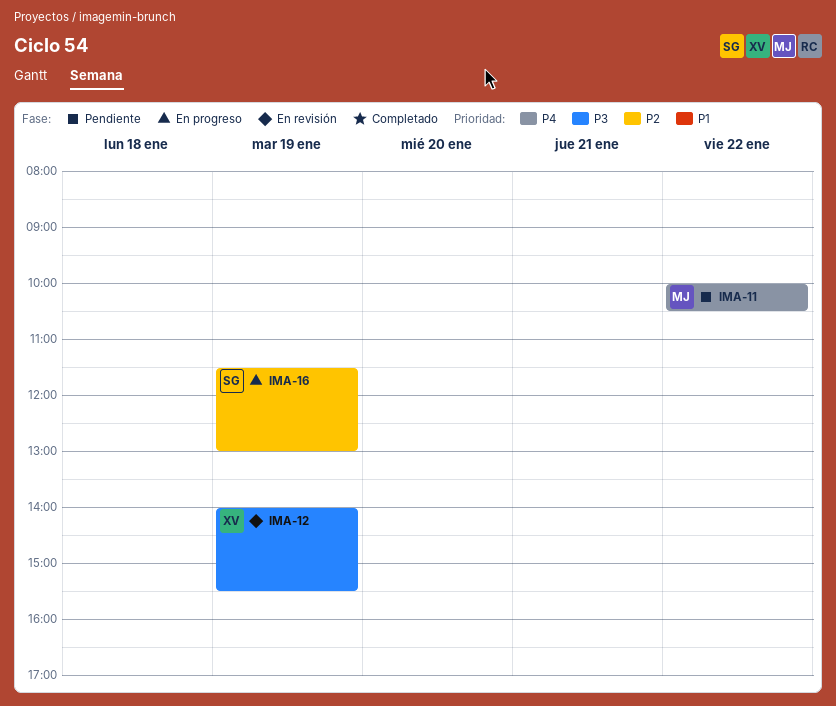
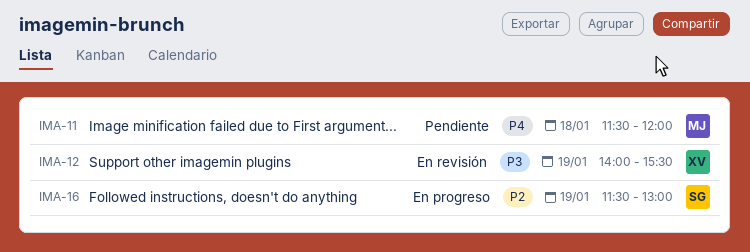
IMA-11, day: Jan 22 -> Jan 18
IMA-11, begins: 10:00 -> 11:30
IMA-11, ends: 10:30 -> 12:00

